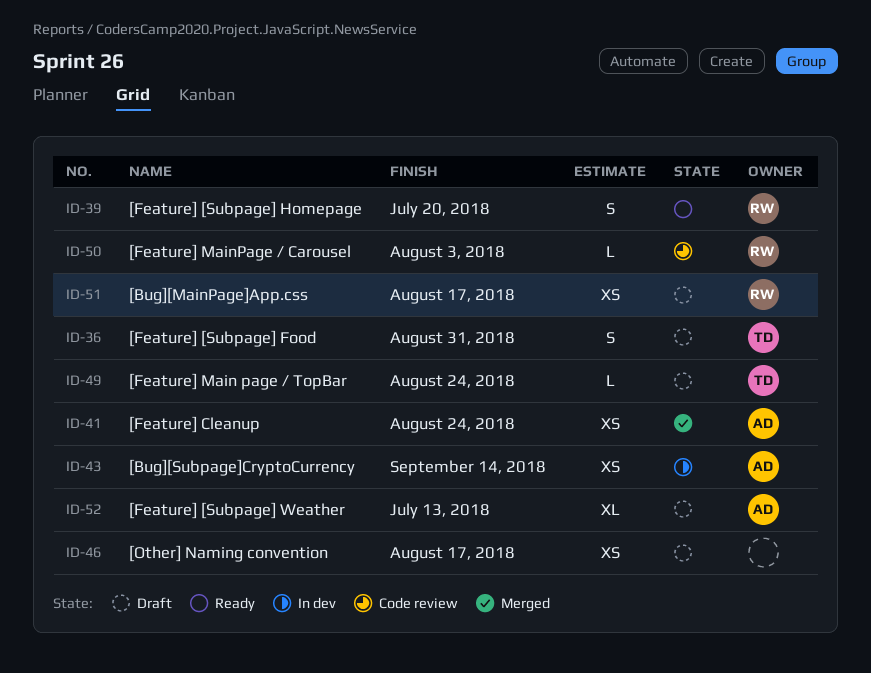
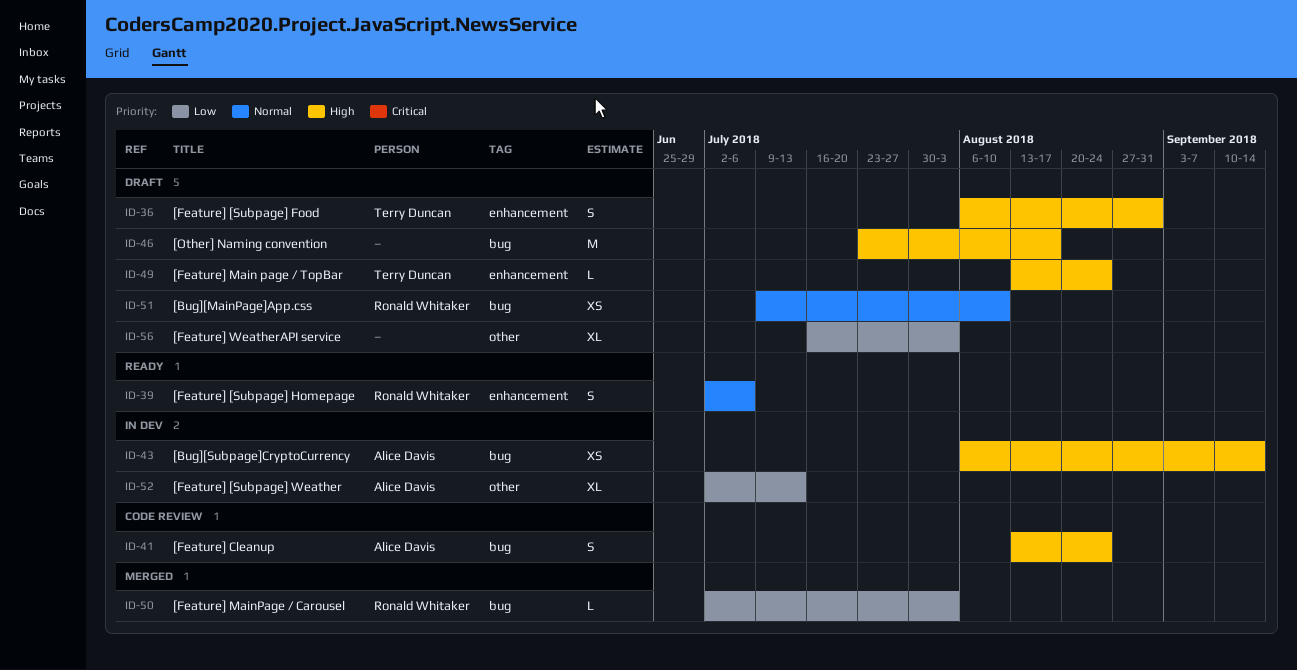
ID-39, due: Jul 20 -> Jul 6
ID-41, status: Merged -> Code review
ID-41, estimate: XS -> S
ID-46, estimate: XS -> M
ID-50, status: Code review -> Merged
ID-51, due: Aug 17 -> Aug 10
ID-52, status: Draft -> In dev
ID-56: none -> present

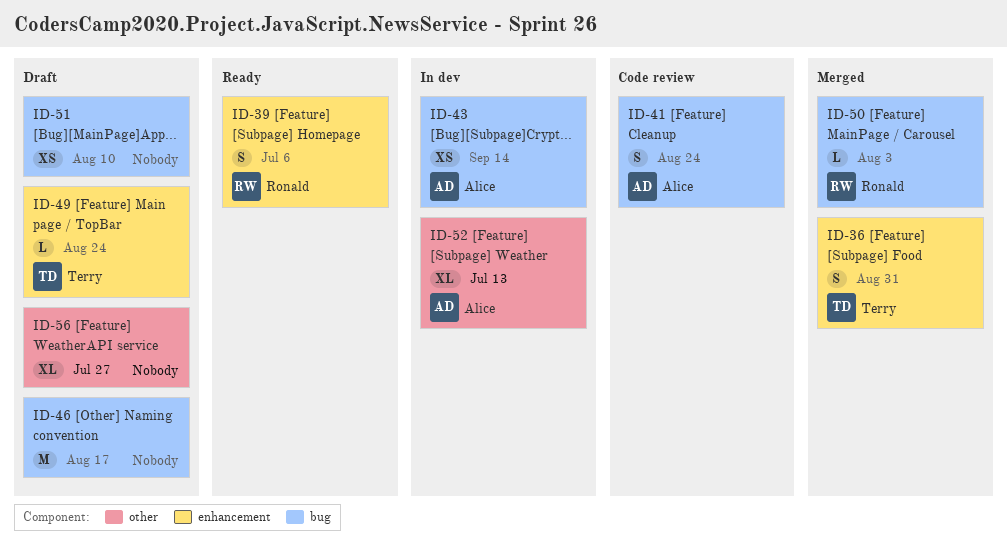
ID-36, status: Draft -> Merged
ID-51, owner: Ronald Whitaker -> none
ID-56, due: Aug 3 -> Jul 27

